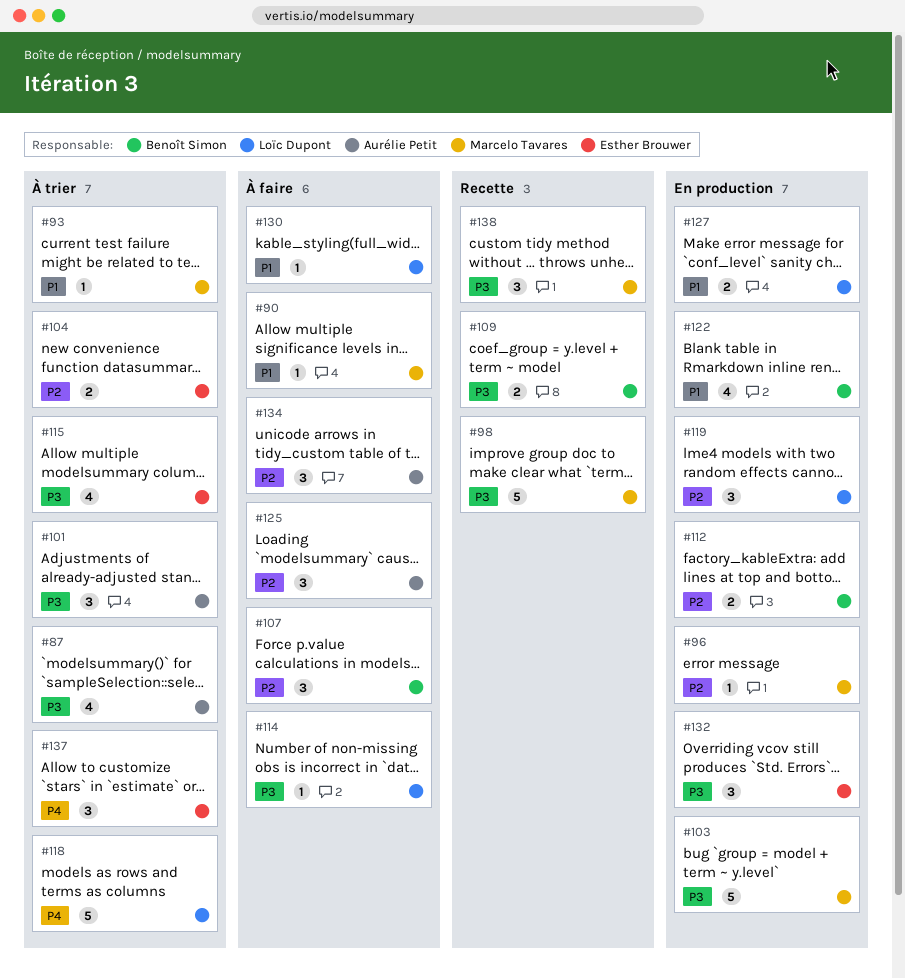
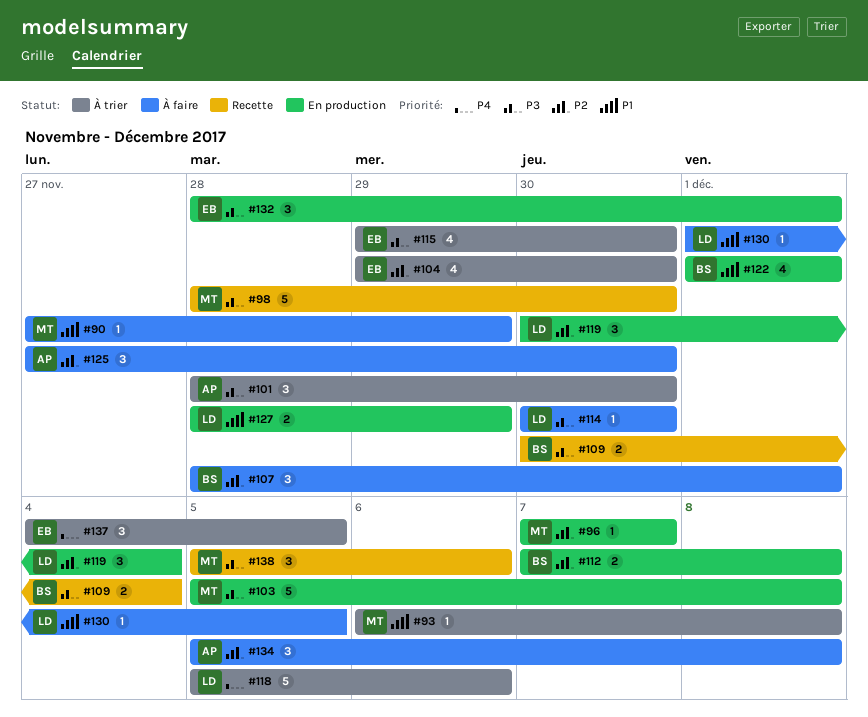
#87: present -> none
#104, estimate: 2 -> 4

